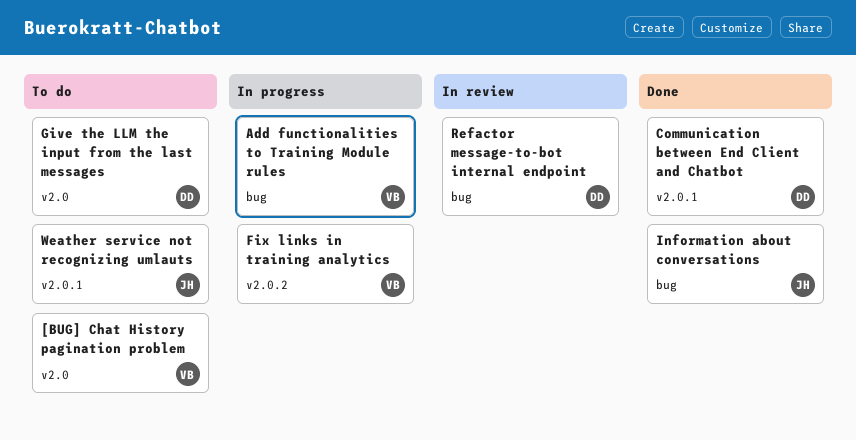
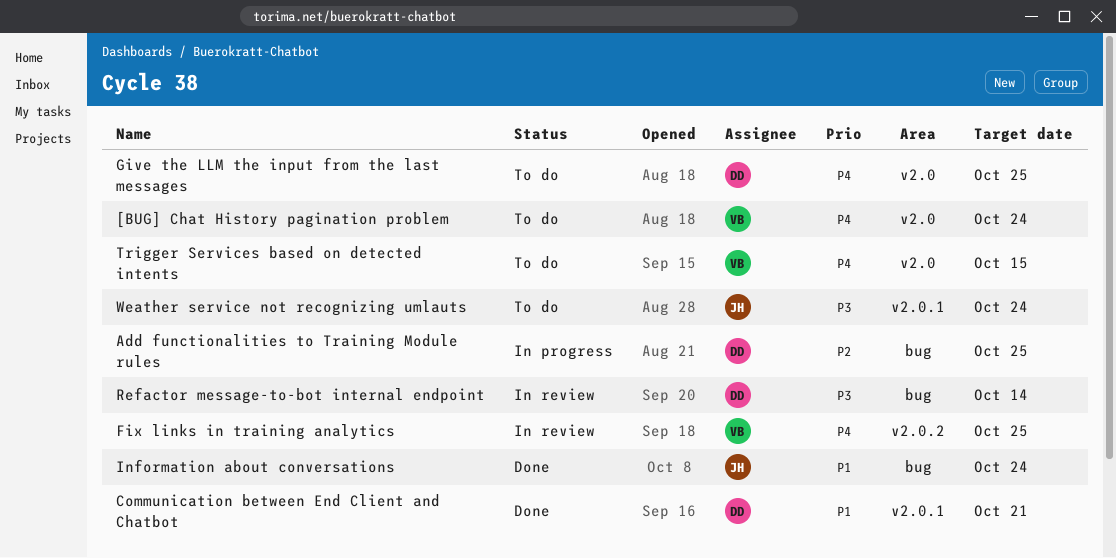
Add functionalities to Training Module rules, owner: VB -> DD
Fix links in training analytics, status: In progress -> In review
Trigger Services based on detected intents: none -> present

